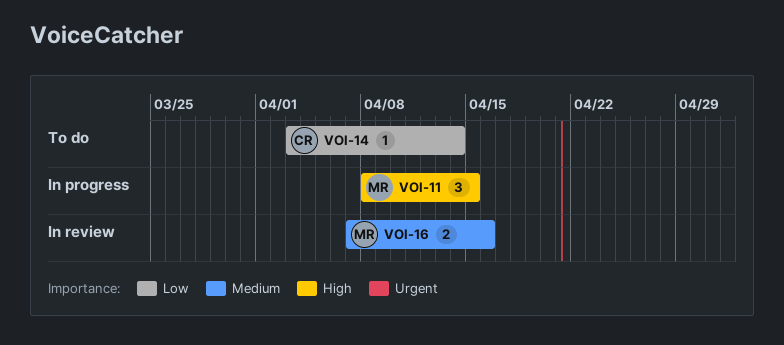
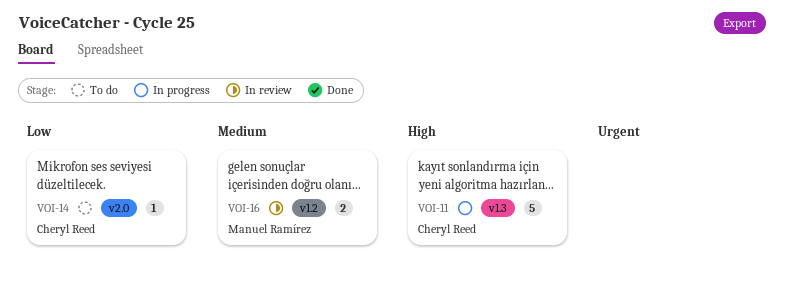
VOI-11, owner: Manuel Ramírez -> Cheryl Reed
VOI-11, estimate: 3 -> 5

